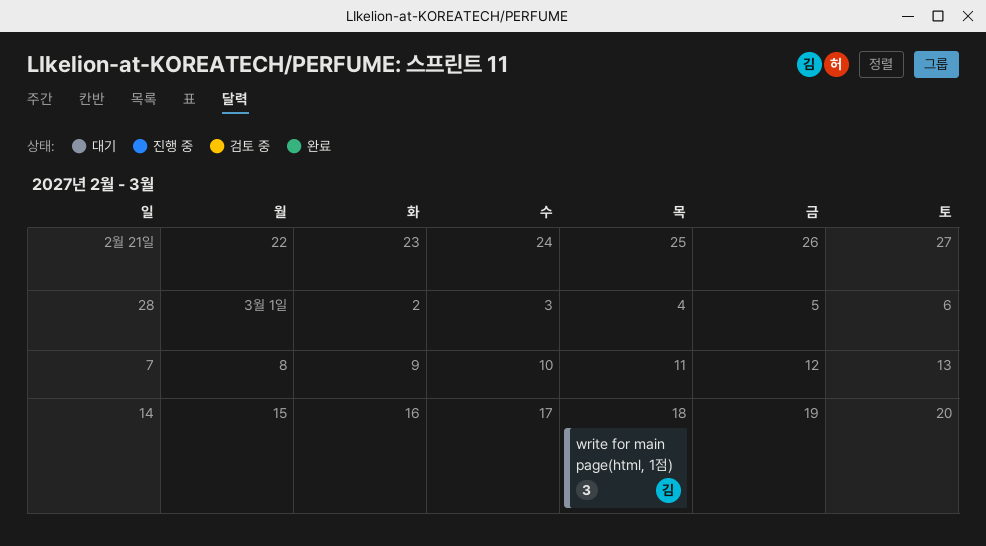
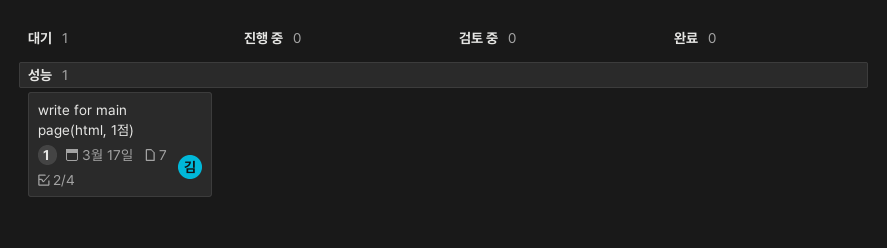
write for main page(html, 1점), estimate: 3 -> 1
write for main page(html, 1점), due: Mar 18 -> Mar 17

